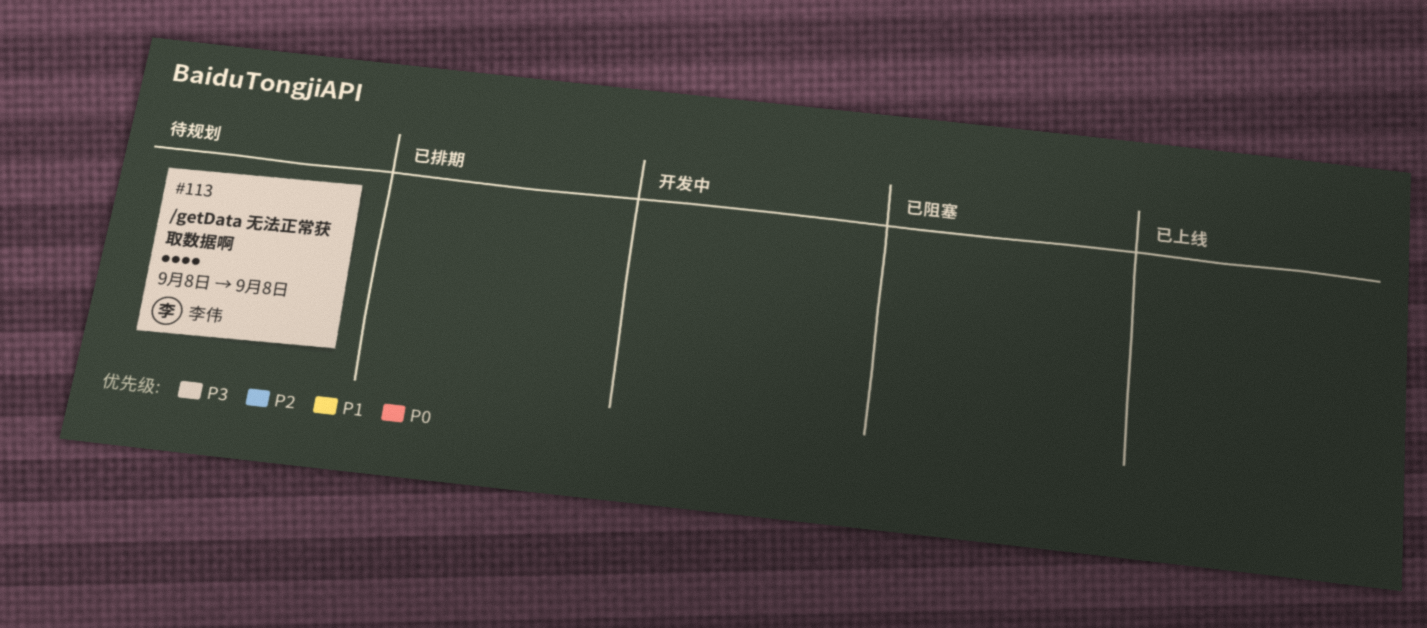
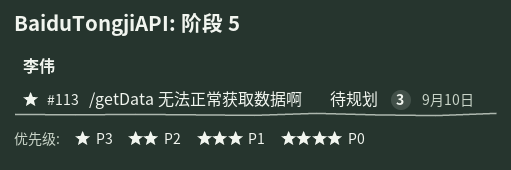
#113, estimate: 4 -> 3
#113, due: Sep 8 -> Sep 10

